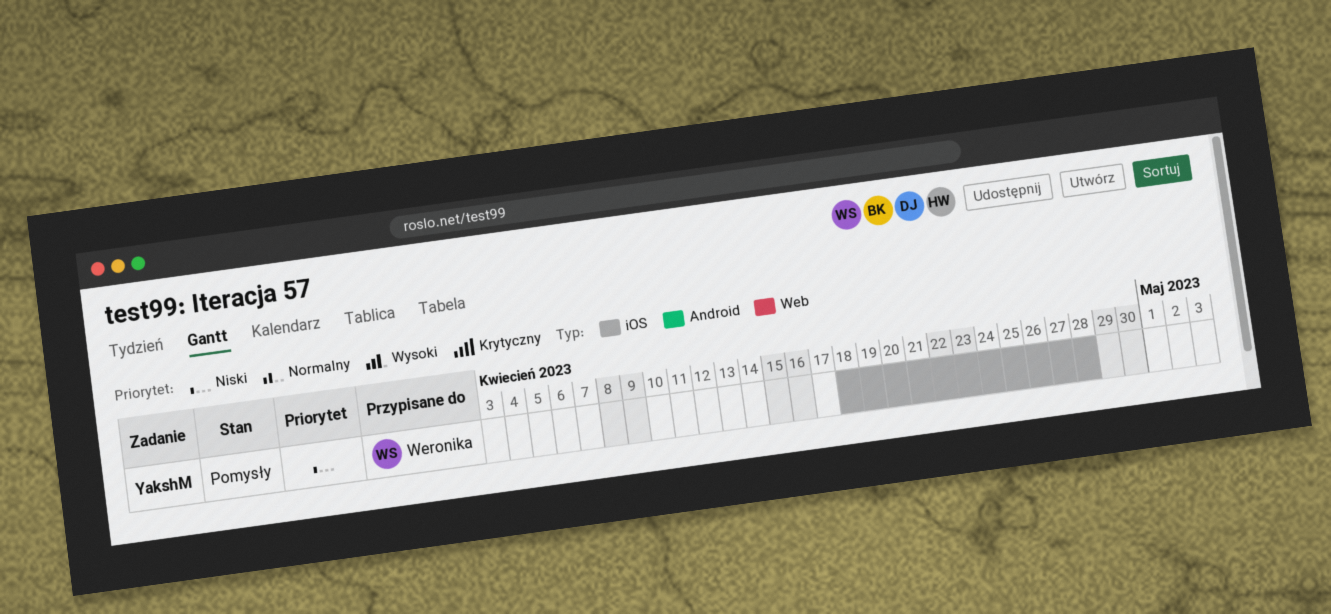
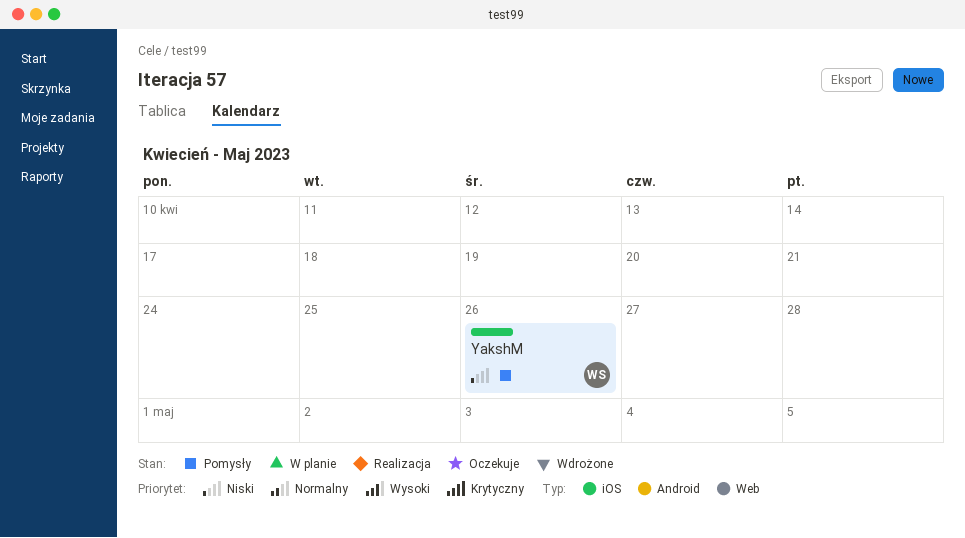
YakshM, due: Apr 28 -> Apr 26

